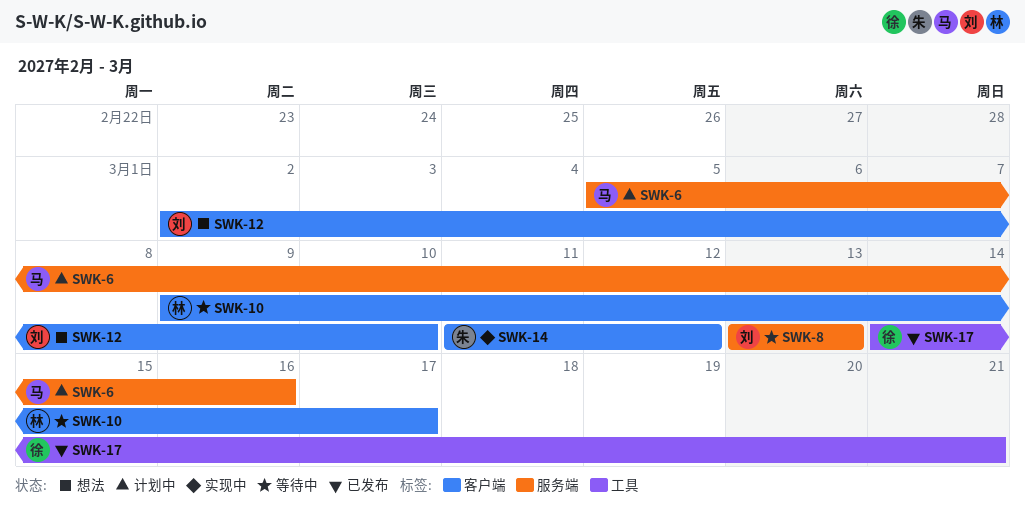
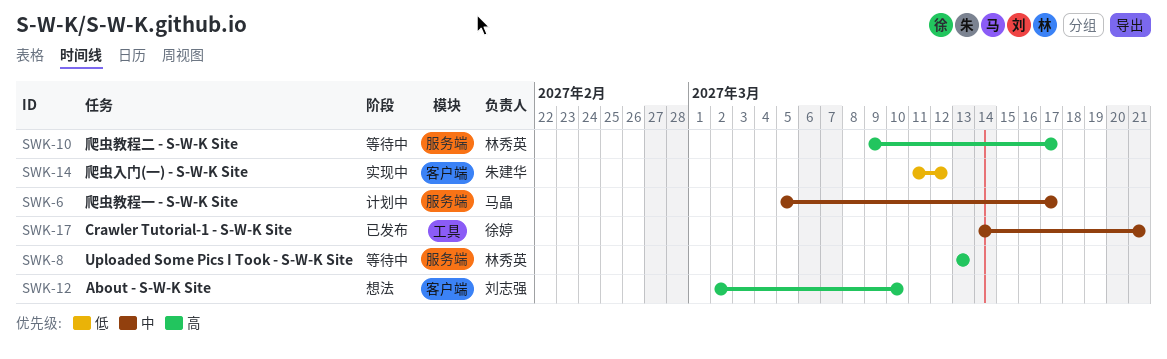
SWK-6, due: Mar 16 -> Mar 17
SWK-8, owner: 刘志强 -> 林秀英
SWK-10, label: 客户端 -> 服务端

